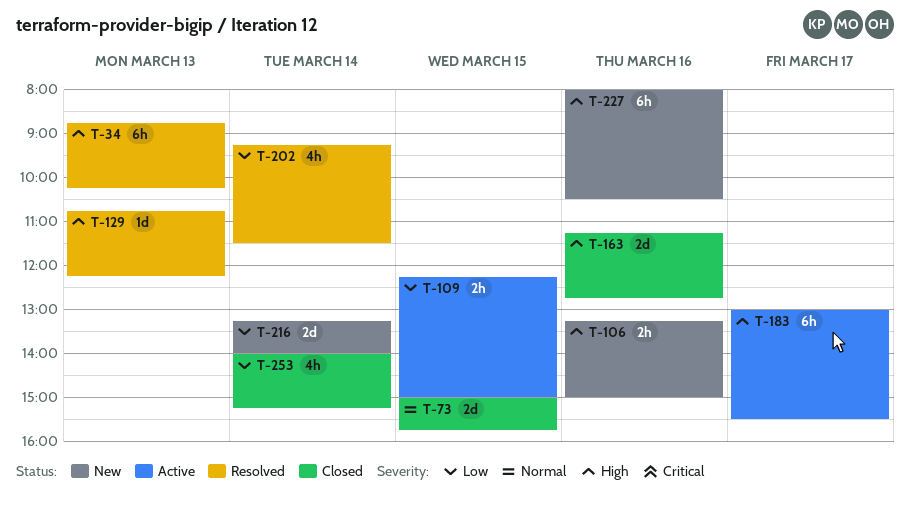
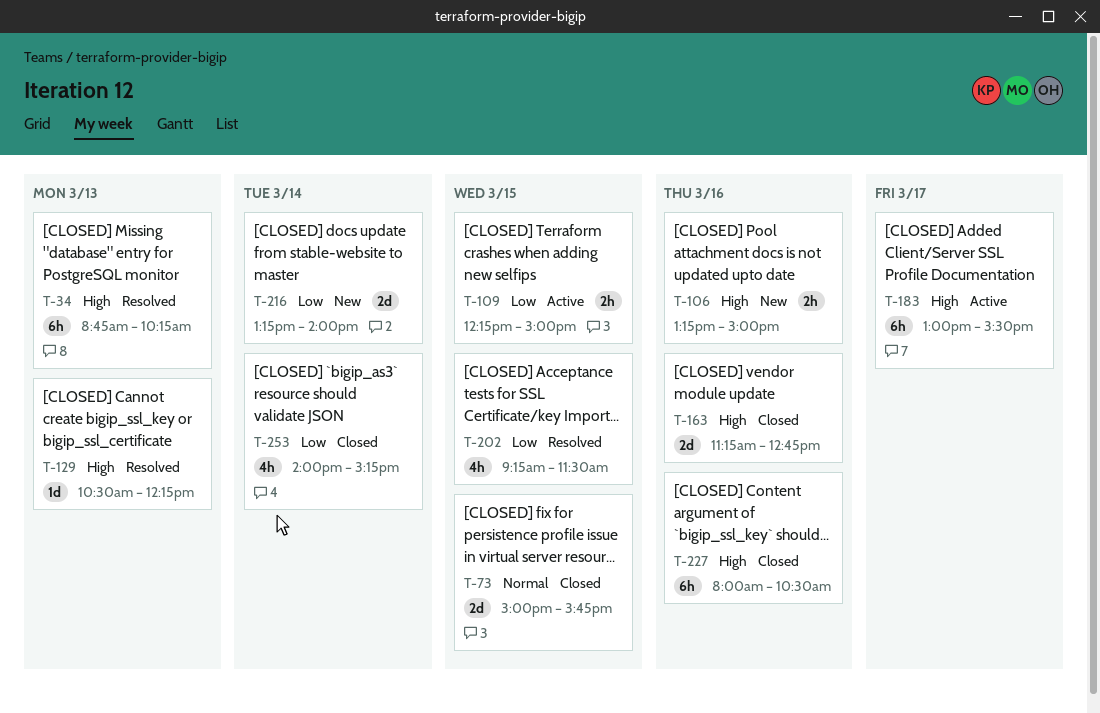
T-129, begins: 10:45 -> 10:30
T-202, day: Mar 14 -> Mar 15
T-227, status: New -> Closed

